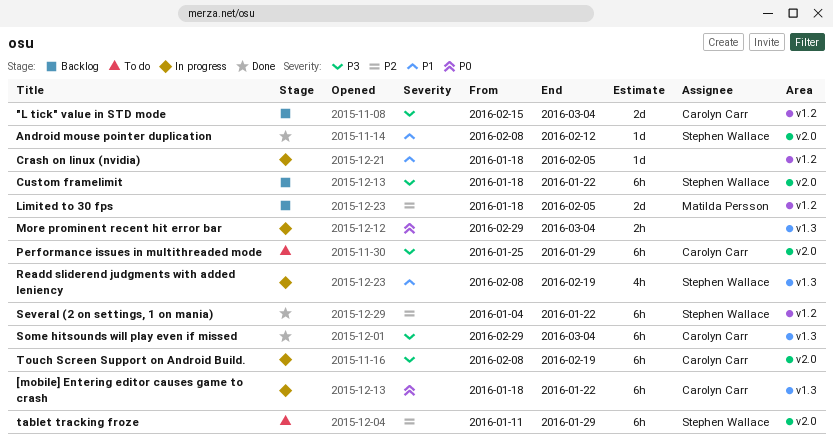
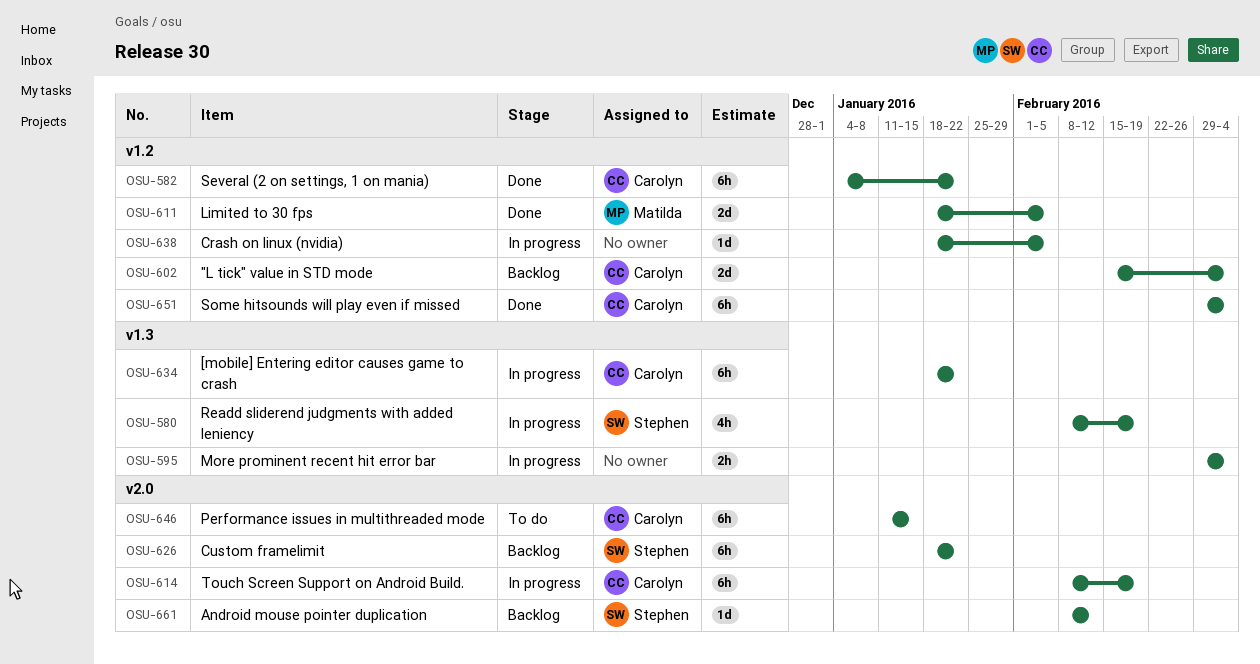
Android mouse pointer duplication, status: Done -> Backlog
Limited to 30 fps, status: Backlog -> Done
Performance issues in multithreaded mode, start: Jan 25 -> Jan 11
Performance issues in multithreaded mode, due: Jan 29 -> Jan 15
Several (2 on settings, 1 on mania), owner: Stephen Wallace -> Carolyn Carr
Some hitsounds will play even if missed, label: v1.3 -> v1.2
tablet tracking froze: present -> none

